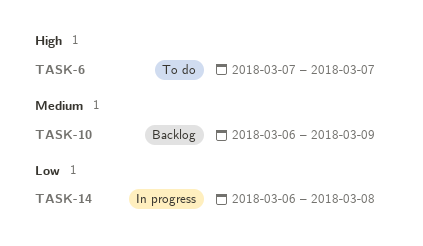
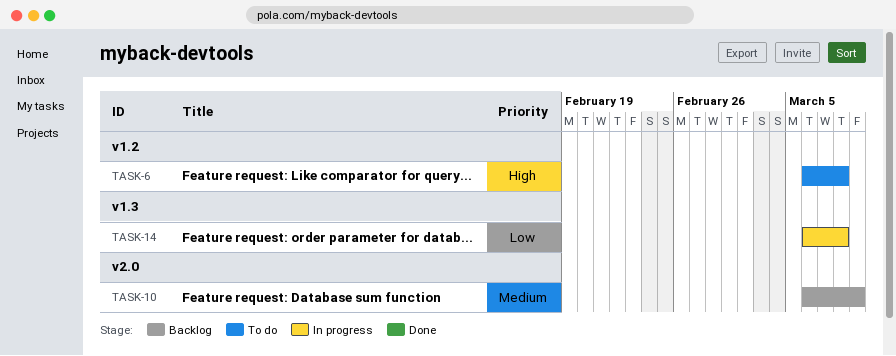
TASK-6, start: Mar 7 -> Mar 6
TASK-6, due: Mar 7 -> Mar 8

